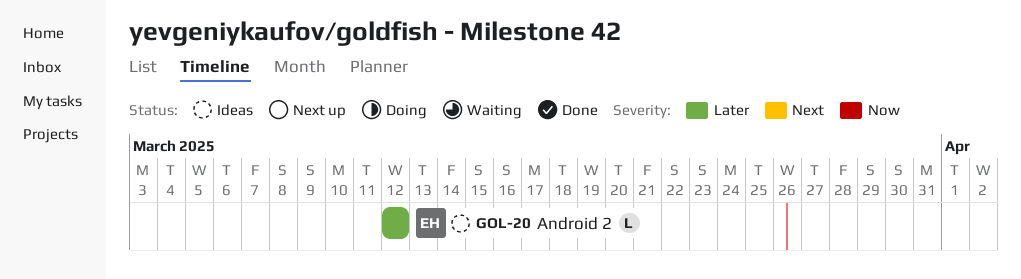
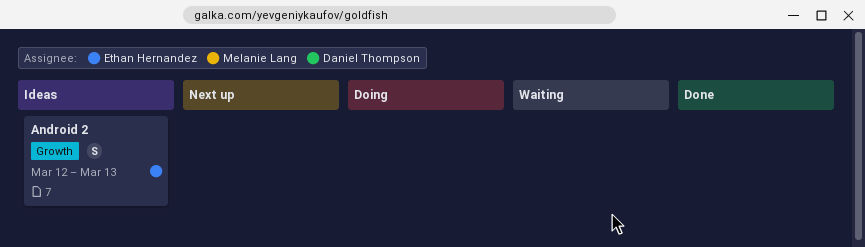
Android 2, estimate: L -> S
Android 2, due: Mar 12 -> Mar 13

